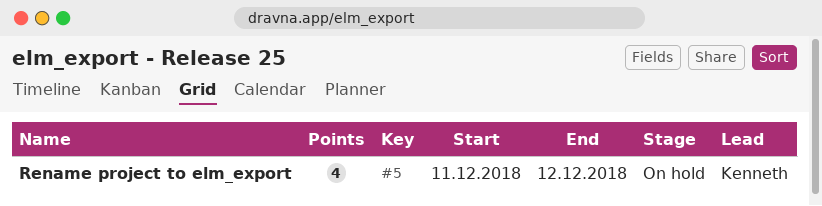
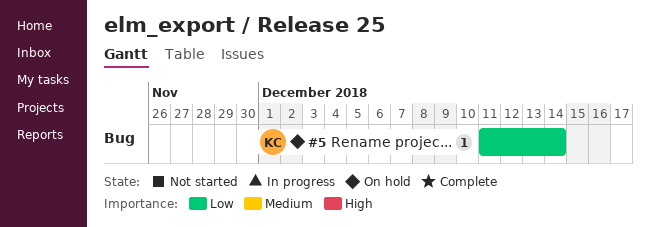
#5, estimate: 4 -> 1
#5, due: Dec 12 -> Dec 14

